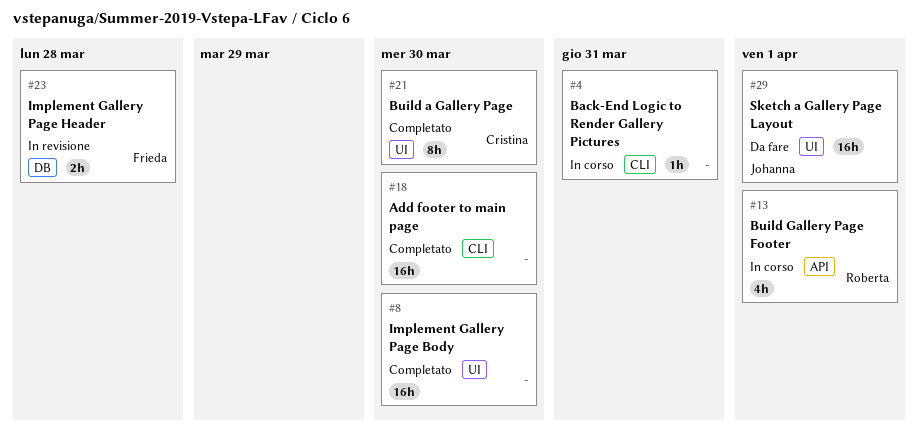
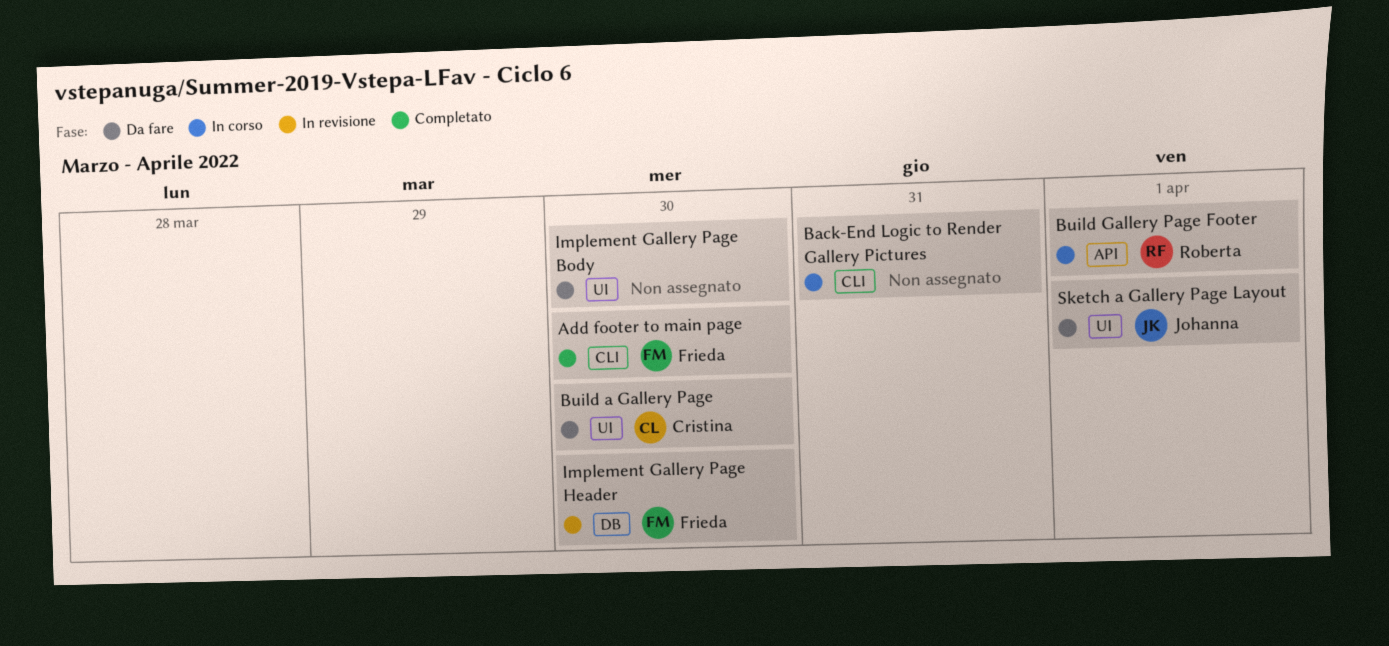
Add footer to main page, owner: none -> Frieda
Build a Gallery Page, status: Completato -> Da fare
Implement Gallery Page Body, status: Completato -> Da fare
Implement Gallery Page Header, due: Mar 28 -> Mar 30

